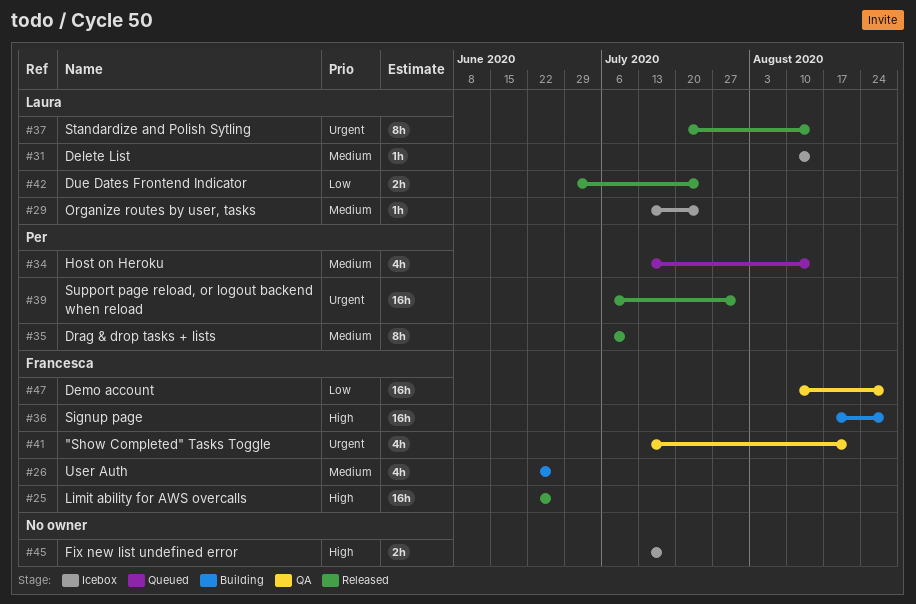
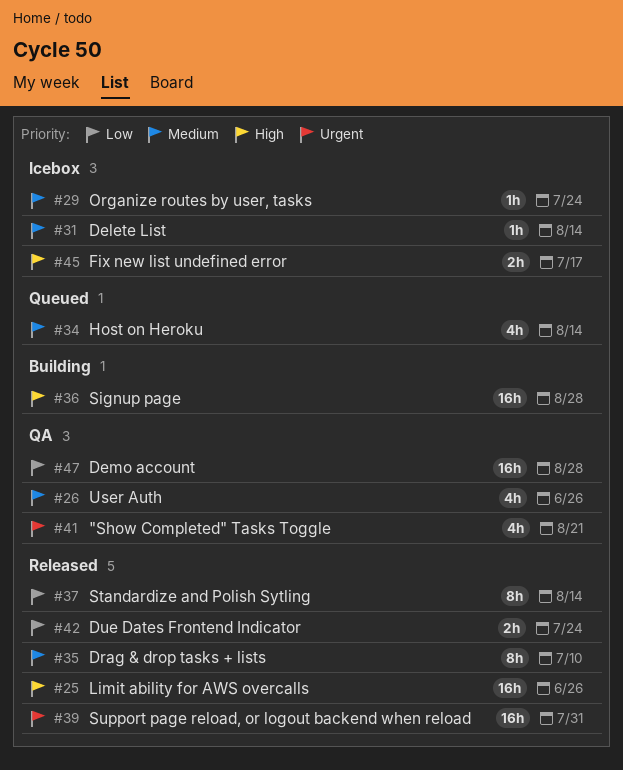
#26, status: Building -> QA
#37, priority: Urgent -> Low

